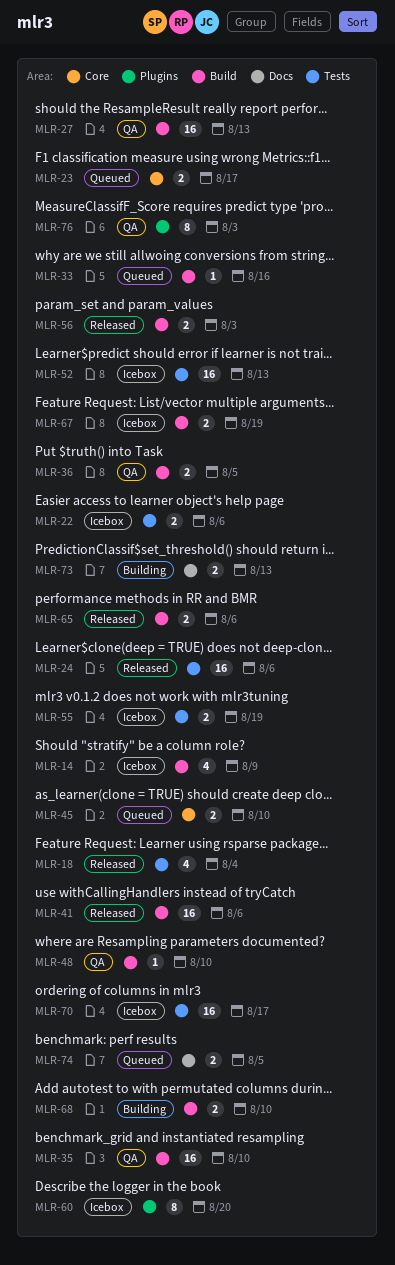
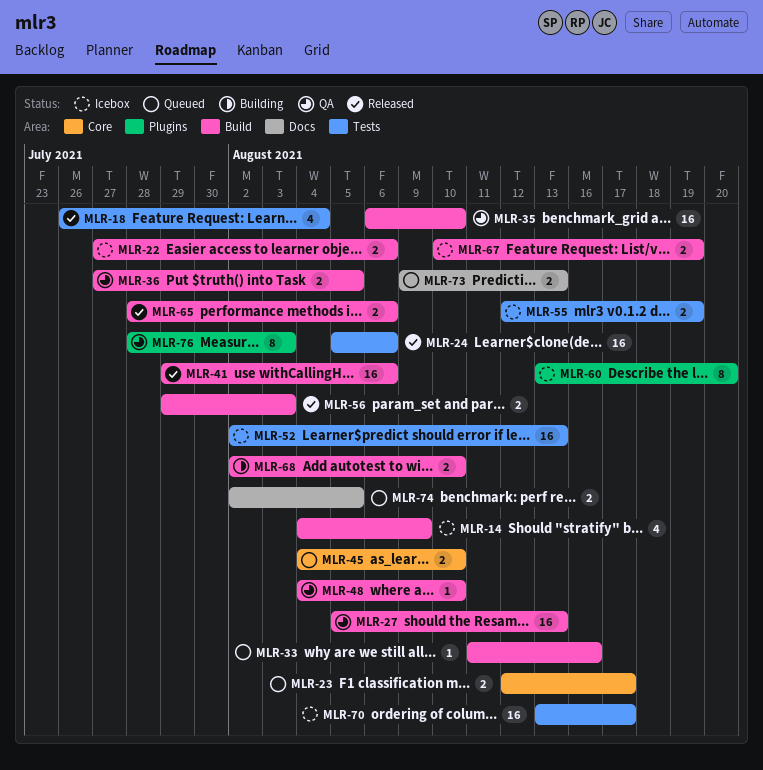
MLR-22, label: Tests -> Build
MLR-73, status: Building -> Queued

